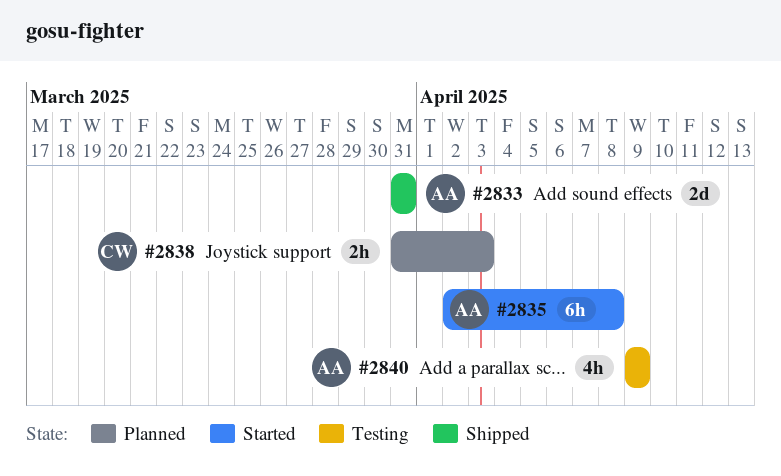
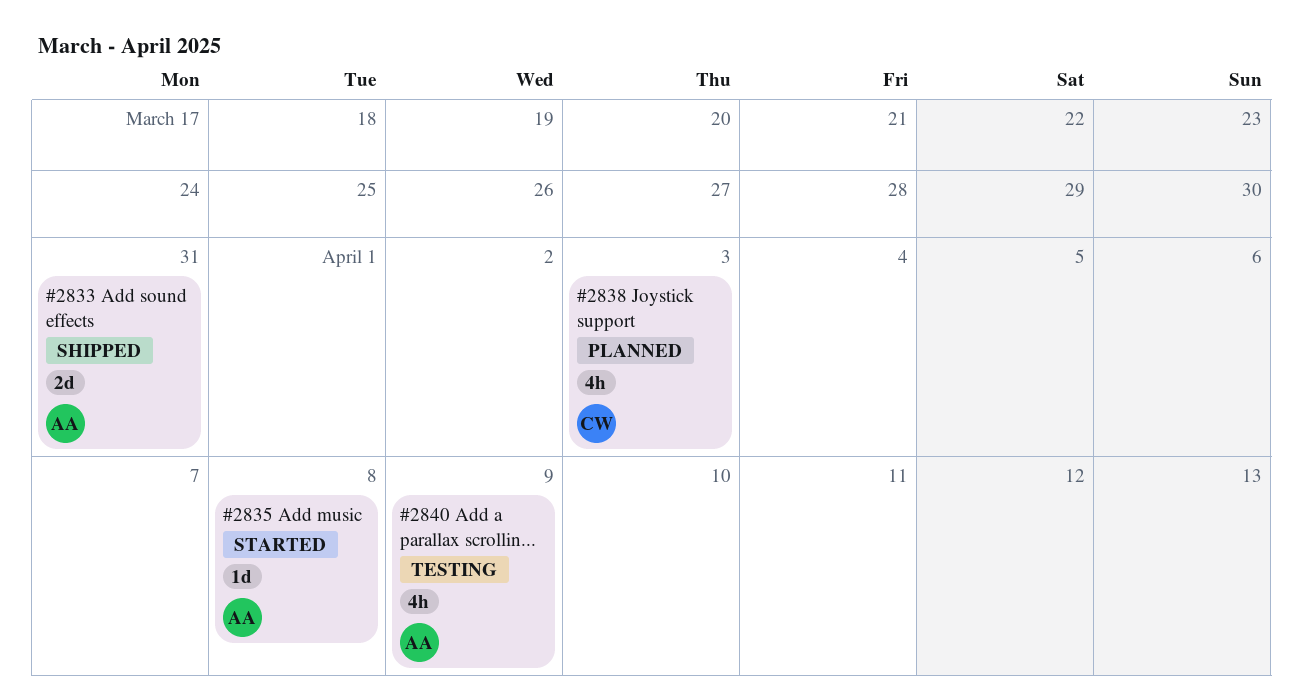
#2835, estimate: 6h -> 1d
#2838, estimate: 2h -> 4h

